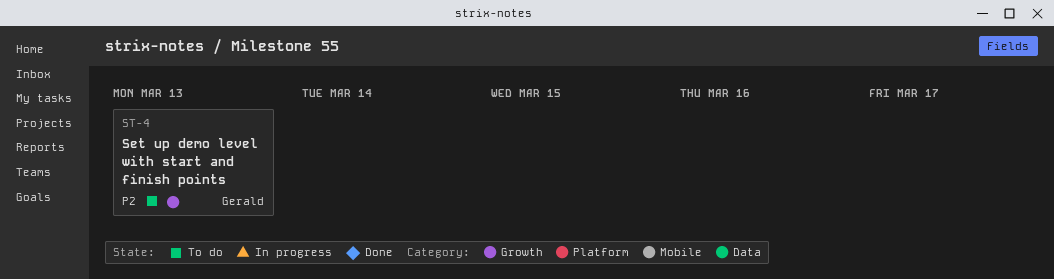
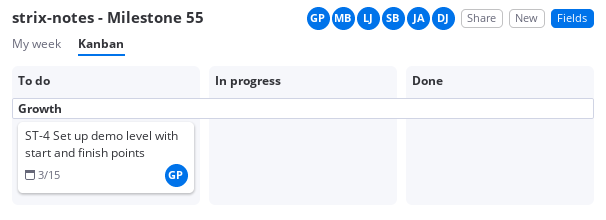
ST-4, due: Mar 13 -> Mar 15

